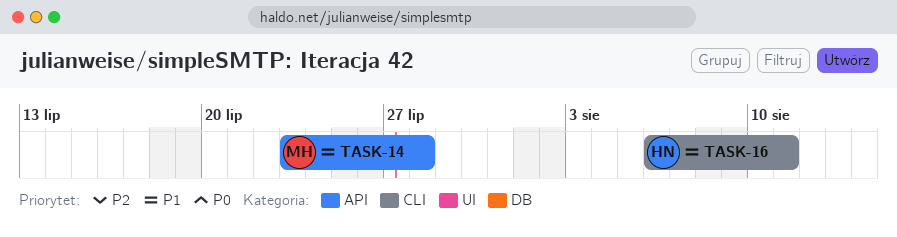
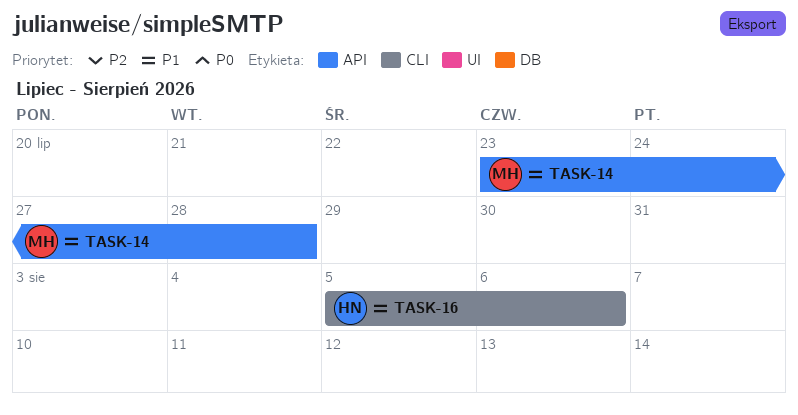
TASK-16, start: Aug 6 -> Aug 5
TASK-16, due: Aug 11 -> Aug 6

